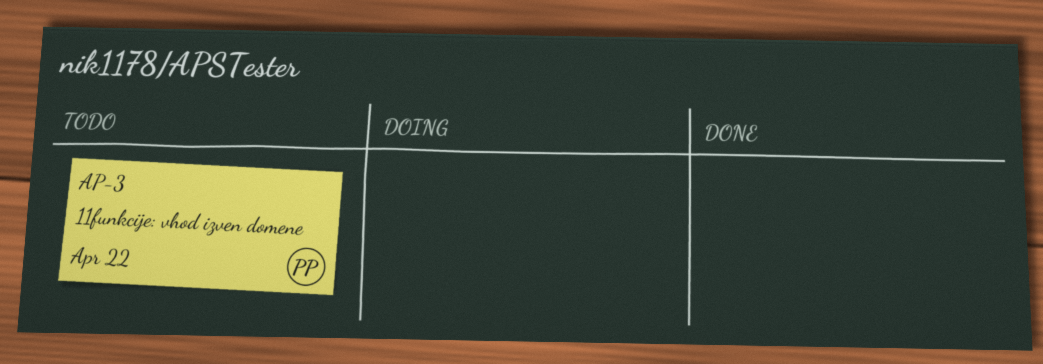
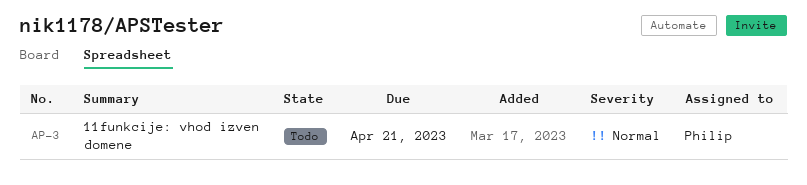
AP-3, due: Apr 22 -> Apr 21

